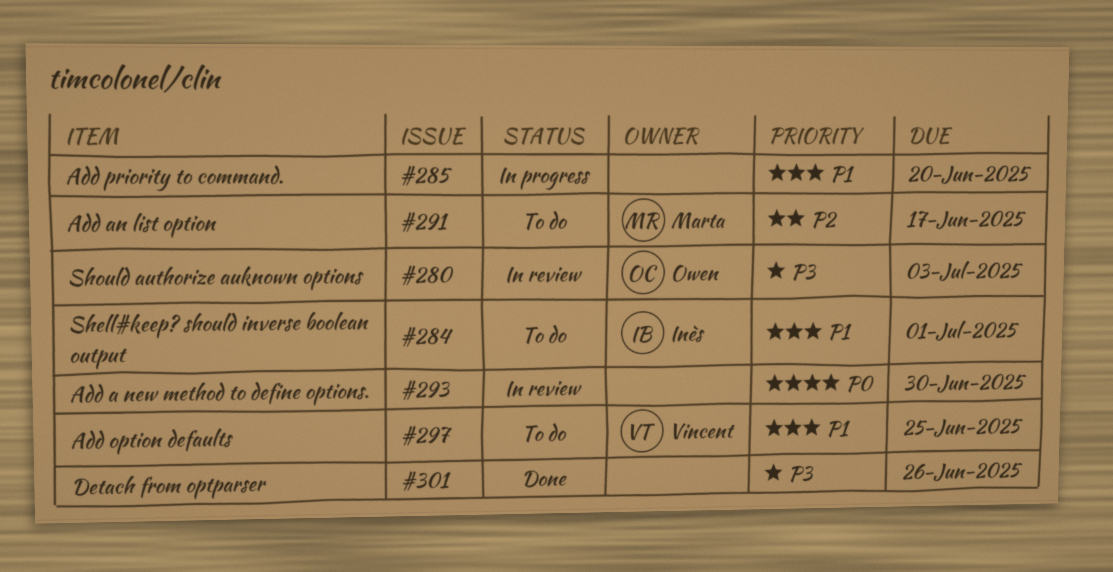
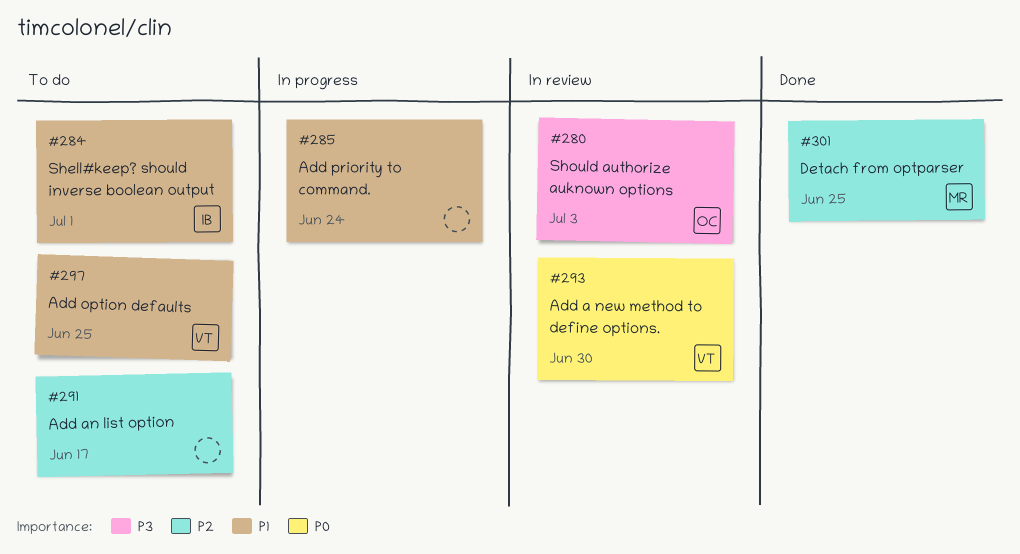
#285, due: Jun 20 -> Jun 24
#291, owner: Marta -> none
#293, owner: none -> Vincent
#301, owner: none -> Marta
#301, priority: P3 -> P2
#301, due: Jun 26 -> Jun 25

